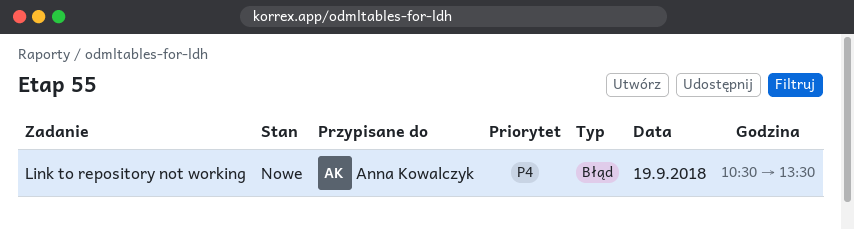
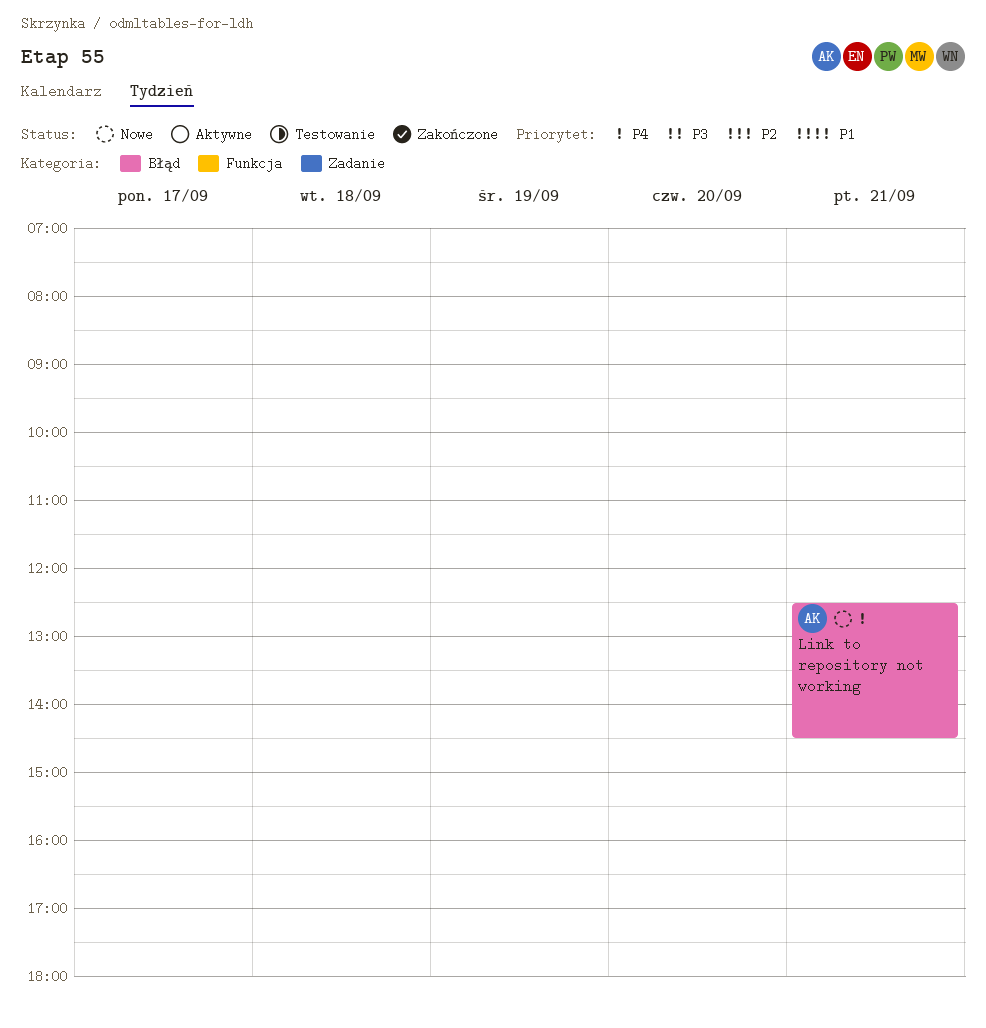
Link to repository not working, day: Sep 19 -> Sep 21
Link to repository not working, begins: 10:30 -> 12:30
Link to repository not working, ends: 13:30 -> 14:30

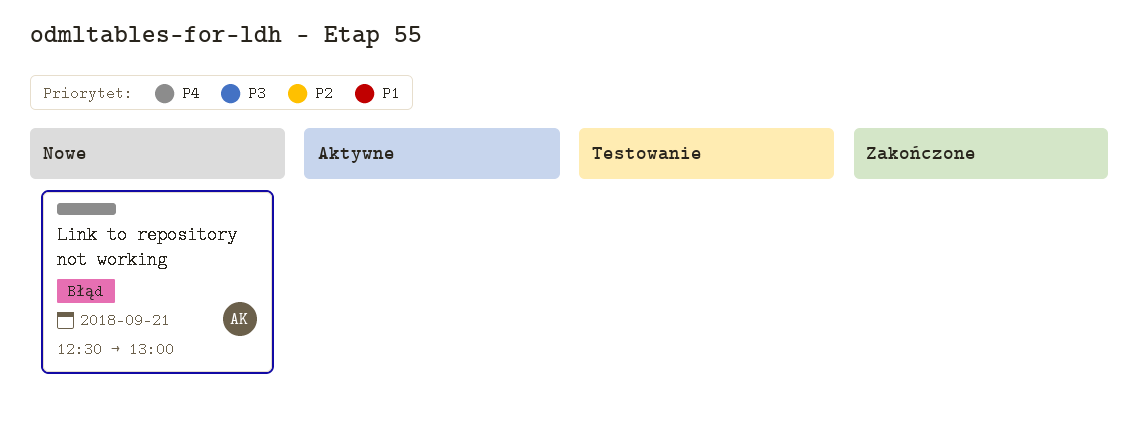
Link to repository not working, ends: 14:30 -> 13:00

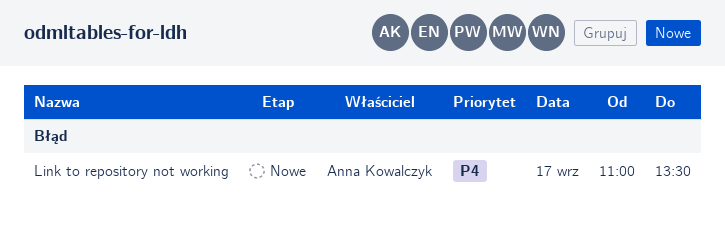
Link to repository not working, day: Sep 21 -> Sep 17
Link to repository not working, begins: 12:30 -> 11:00
Link to repository not working, ends: 13:00 -> 13:30

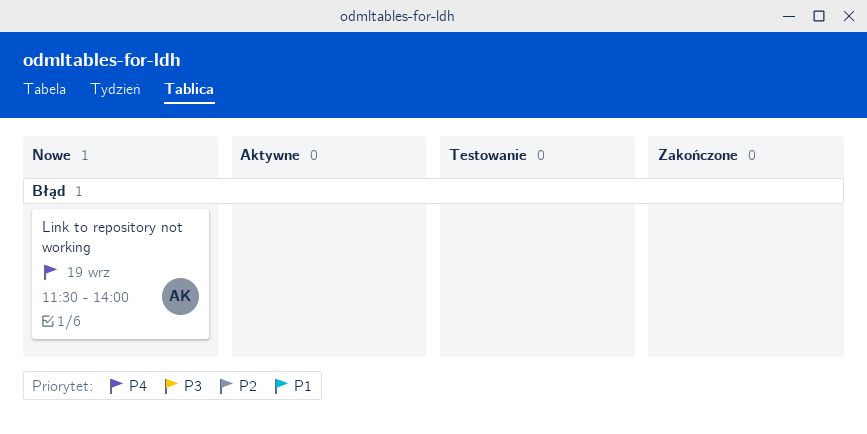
Link to repository not working, day: Sep 17 -> Sep 19
Link to repository not working, begins: 11:00 -> 11:30
Link to repository not working, ends: 13:30 -> 14:00

